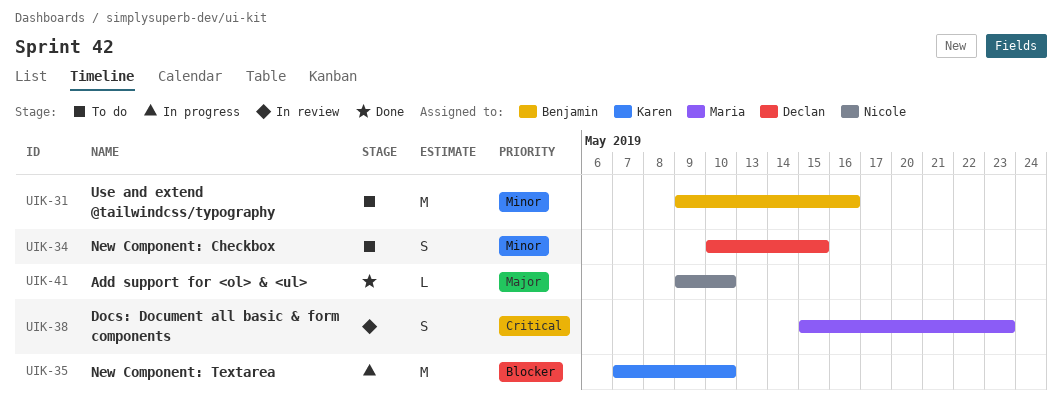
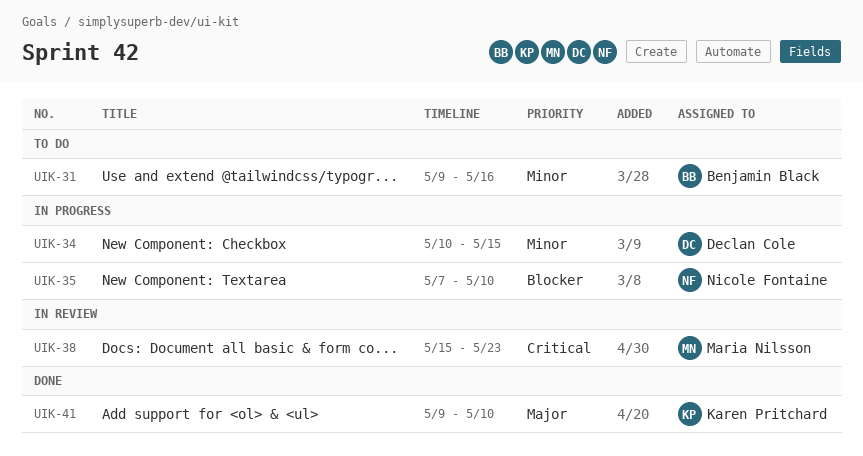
UIK-34, status: To do -> In progress
UIK-35, owner: Karen Pritchard -> Nicole Fontaine
UIK-41, owner: Nicole Fontaine -> Karen Pritchard

